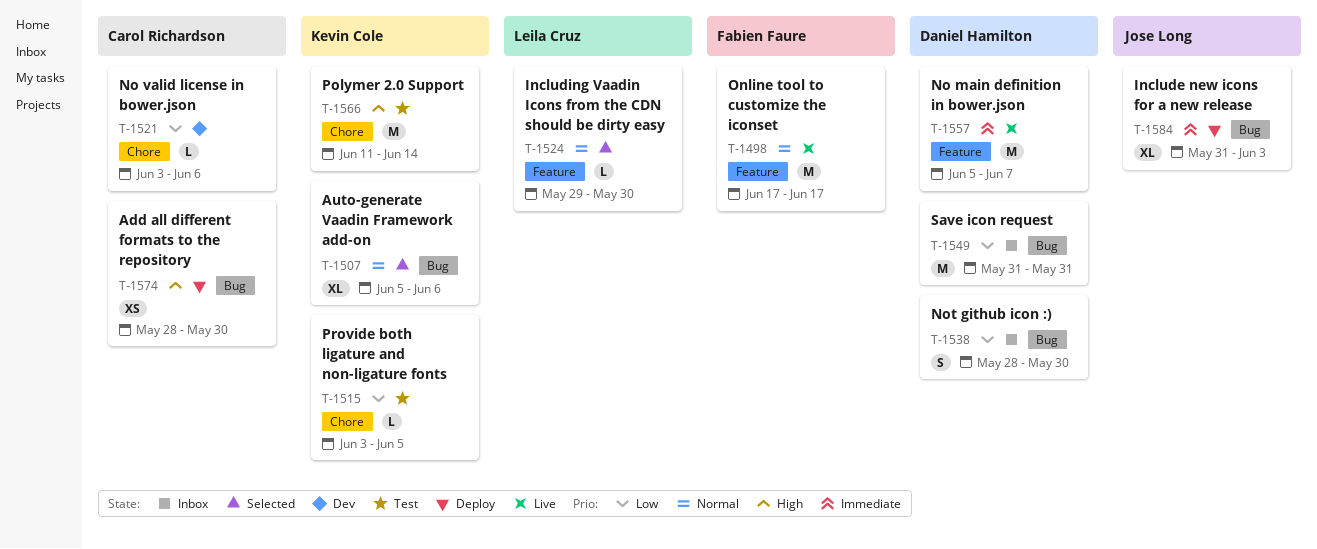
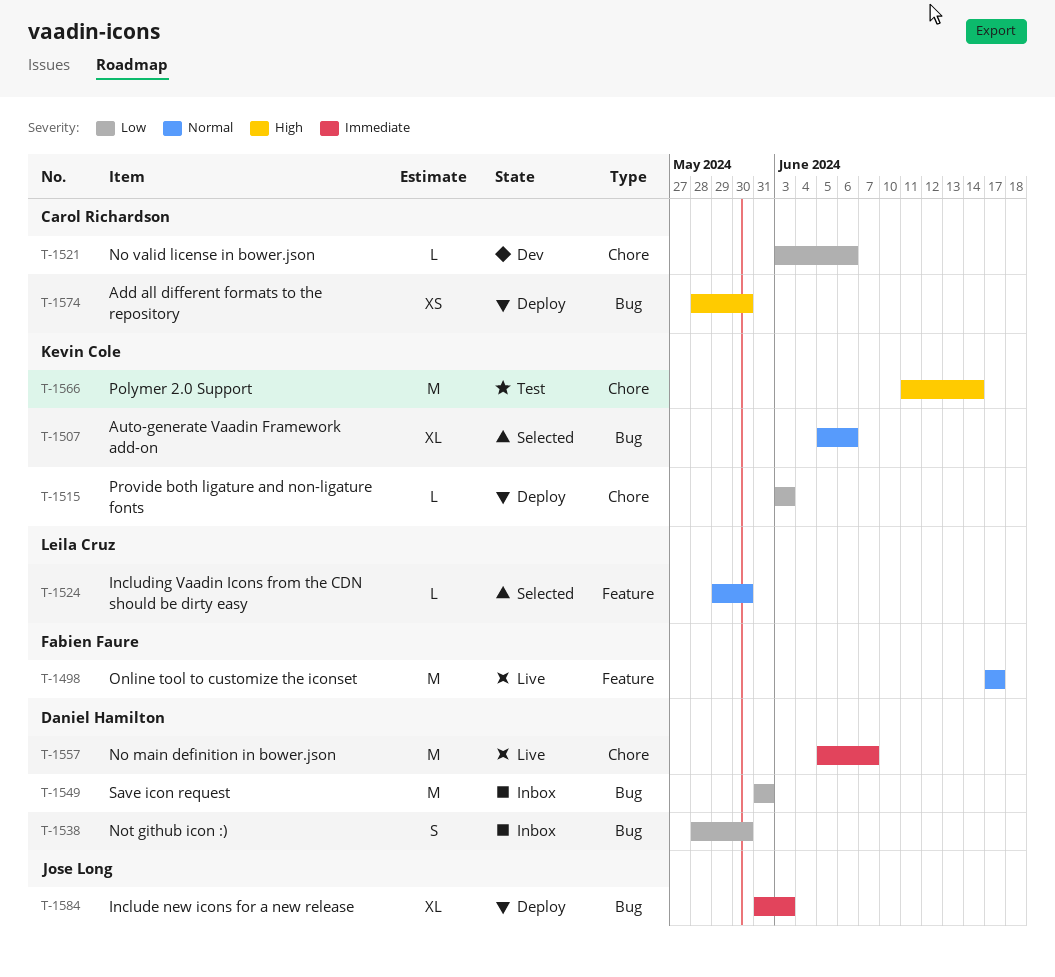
T-1515, status: Test -> Deploy
T-1515, due: Jun 5 -> Jun 3
T-1557, label: Feature -> Chore

